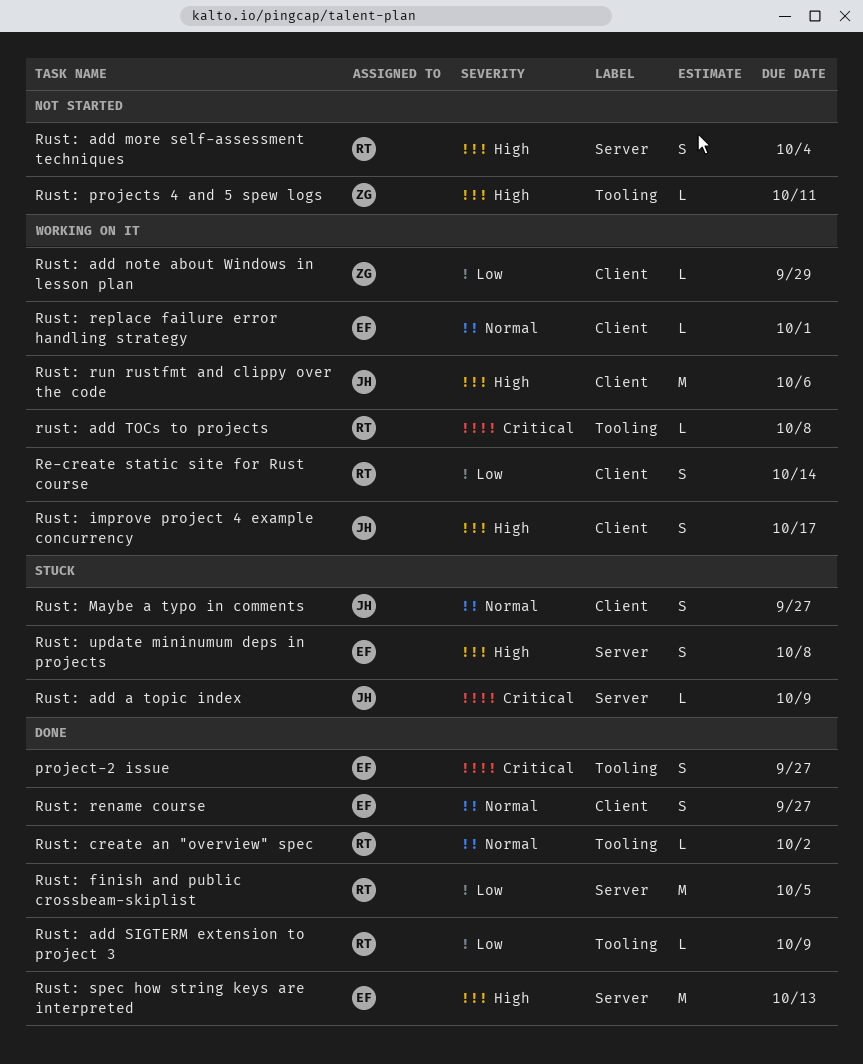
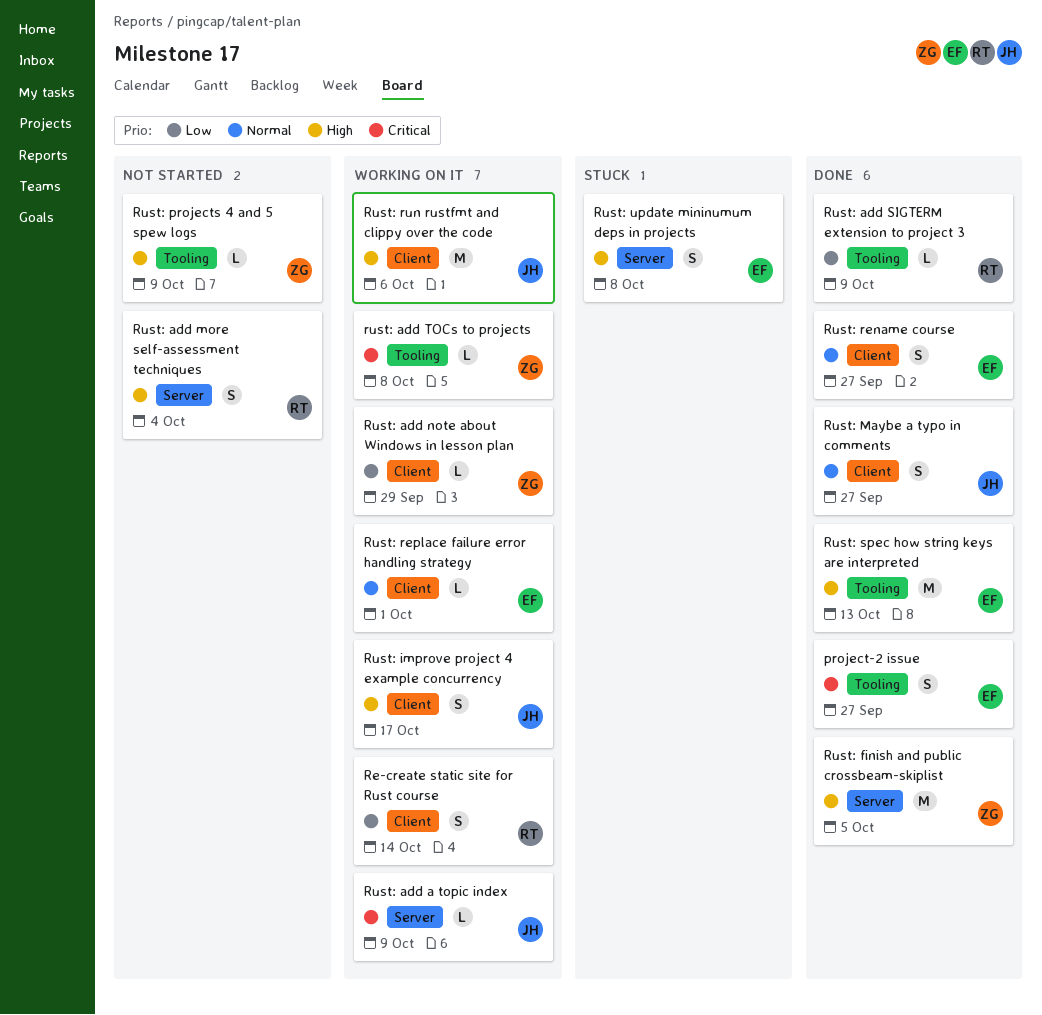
Rust: add a topic index, status: Stuck -> Working on it
rust: add TOCs to projects, owner: RT -> ZG
Rust: create an "overview" spec: present -> none
Rust: finish and public crossbeam-skiplist, owner: RT -> ZG
Rust: finish and public crossbeam-skiplist, priority: Low -> High
Rust: Maybe a typo in comments, status: Stuck -> Done
Rust: projects 4 and 5 spew logs, due: Oct 11 -> Oct 9
Rust: spec how string keys are interpreted, label: Server -> Tooling

